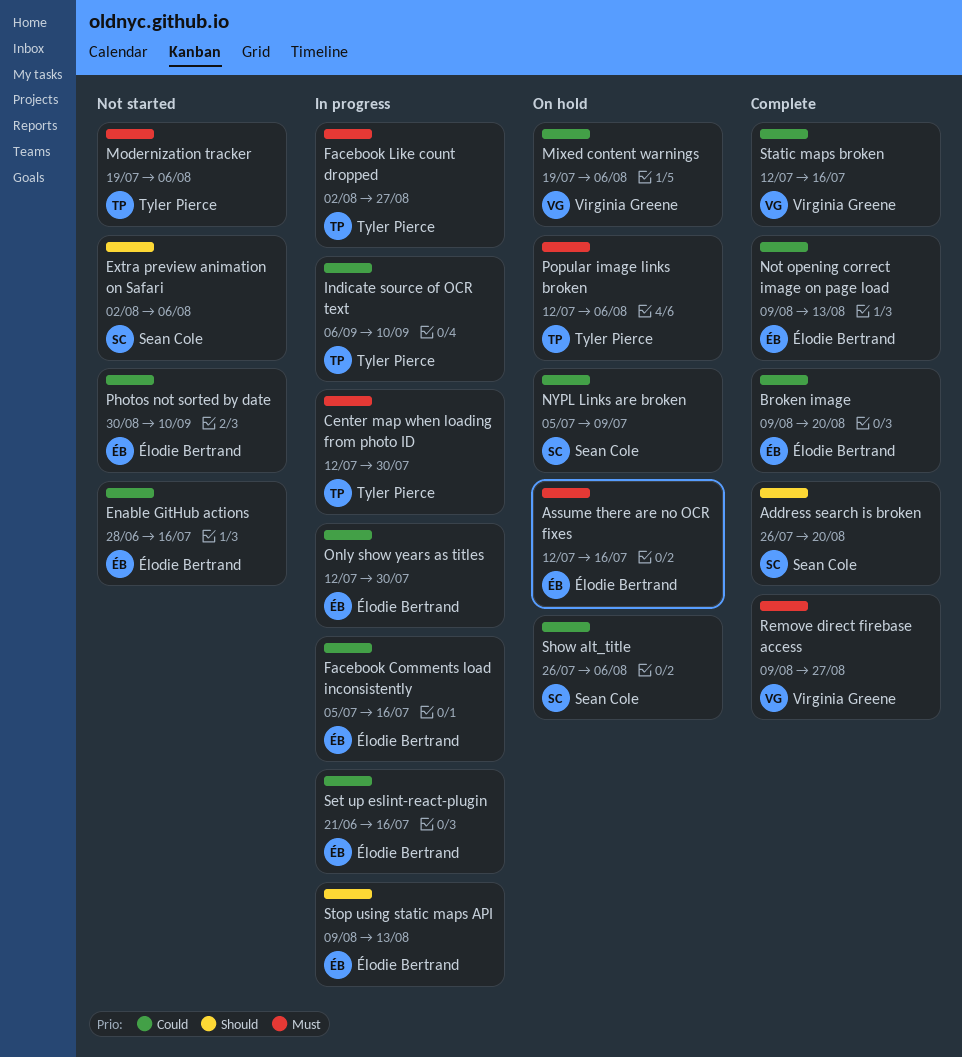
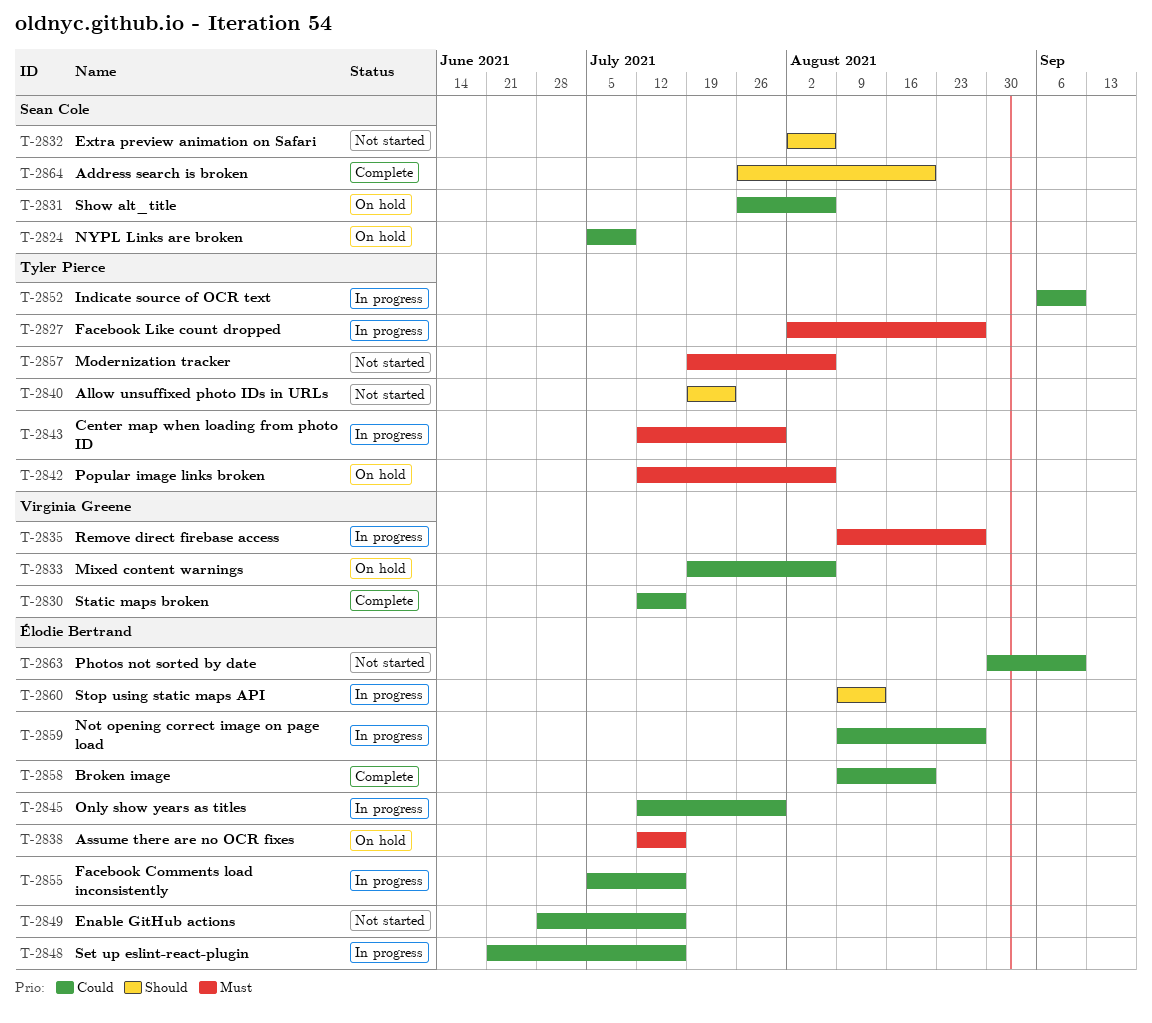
Allow unsuffixed photo IDs in URLs: none -> present
Not opening correct image on page load, status: Complete -> In progress
Not opening correct image on page load, due: Aug 13 -> Aug 27
Remove direct firebase access, status: Complete -> In progress

